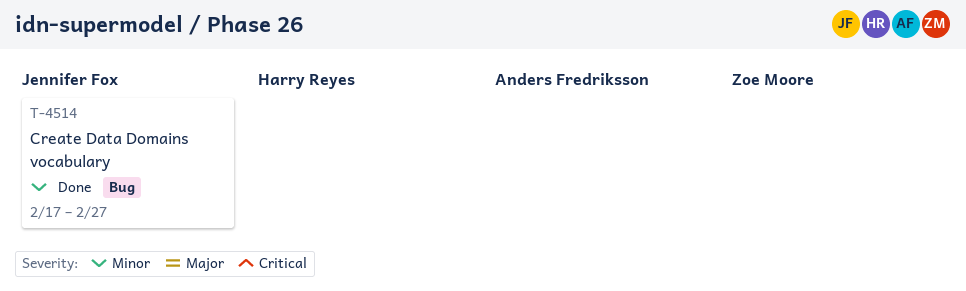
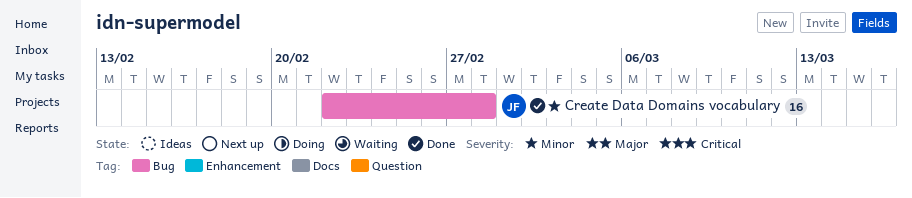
Create Data Domains vocabulary, start: Feb 17 -> Feb 22
Create Data Domains vocabulary, due: Feb 27 -> Feb 28

